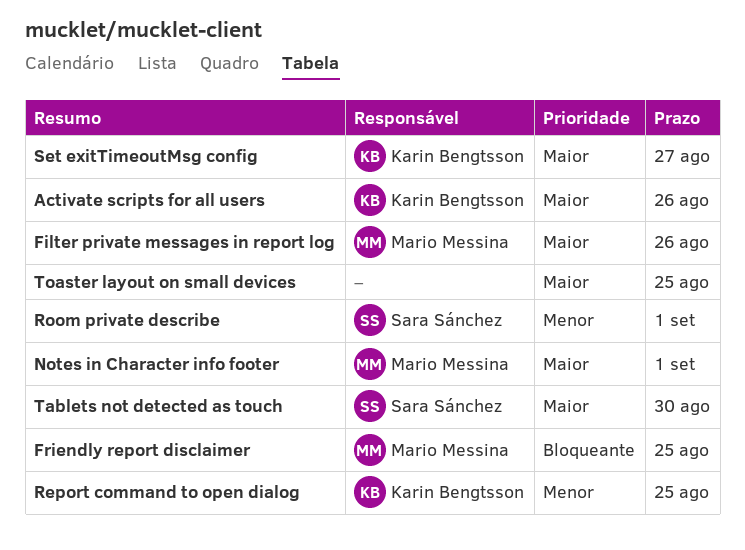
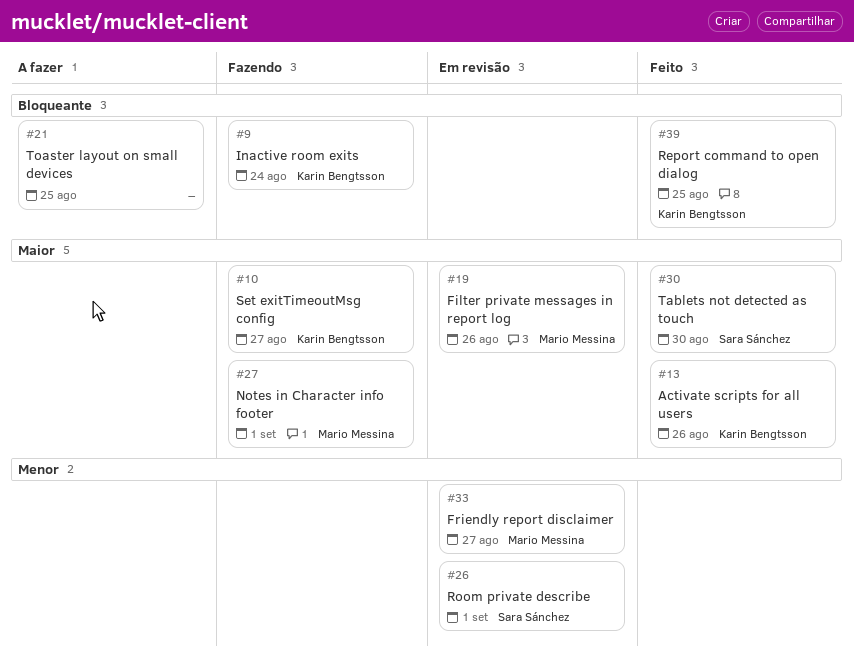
Friendly report disclaimer, priority: Bloqueante -> Menor
Friendly report disclaimer, due: Aug 25 -> Aug 27
Inactive room exits: none -> present
Report command to open dialog, priority: Menor -> Bloqueante
Toaster layout on small devices, priority: Maior -> Bloqueante

